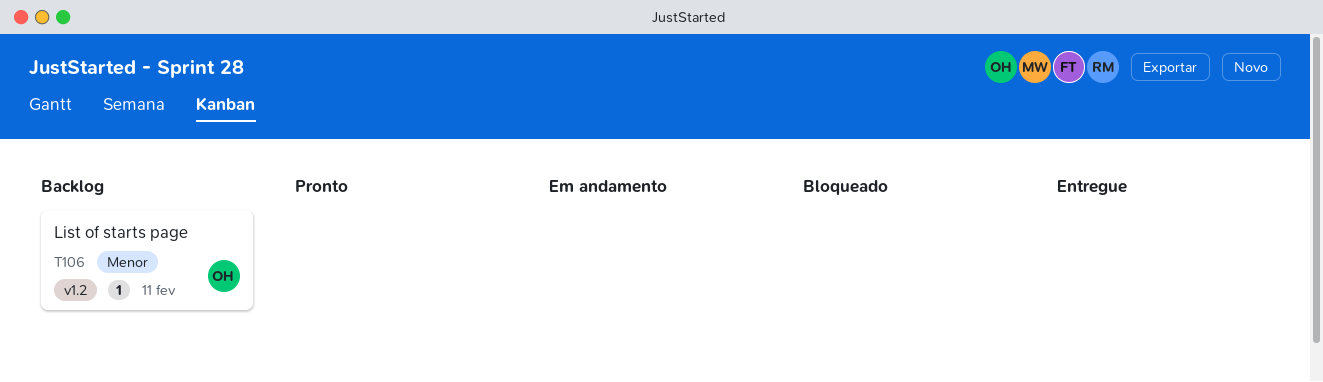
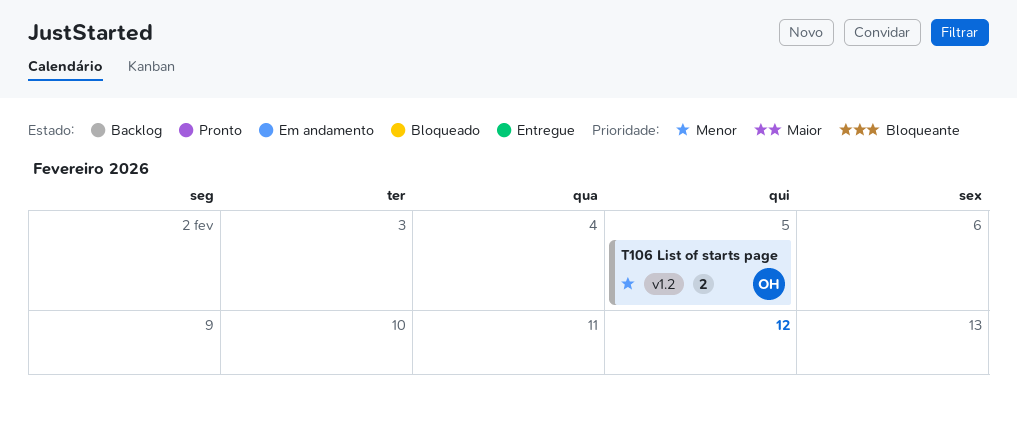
T106, estimate: 1 -> 2
T106, due: Feb 11 -> Feb 5

